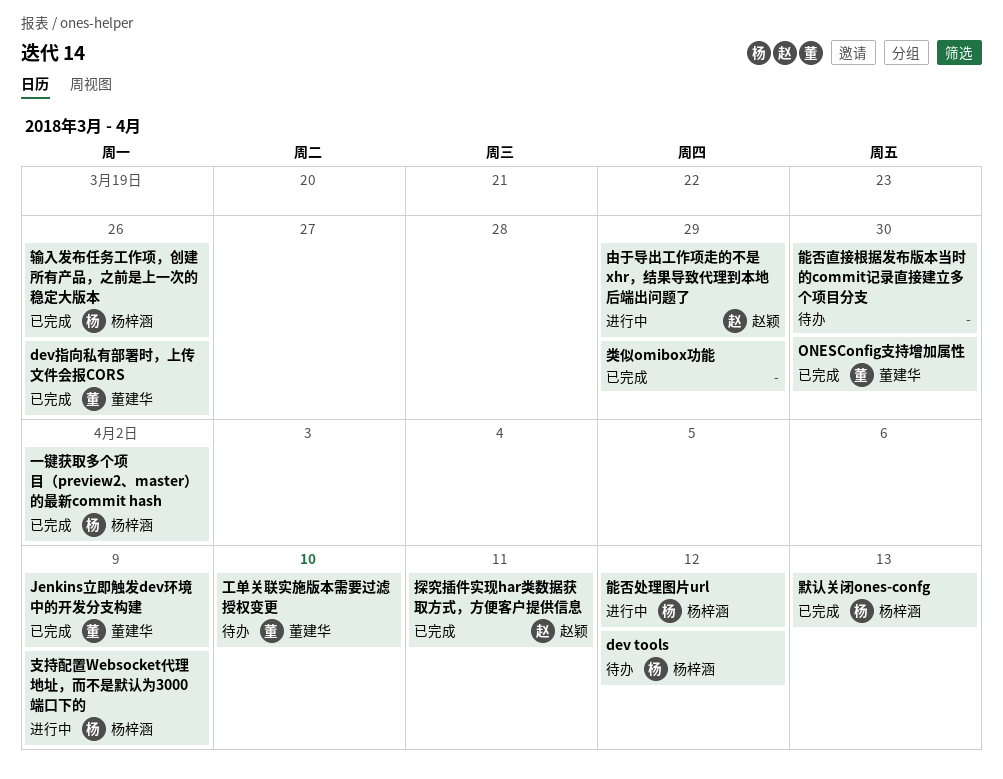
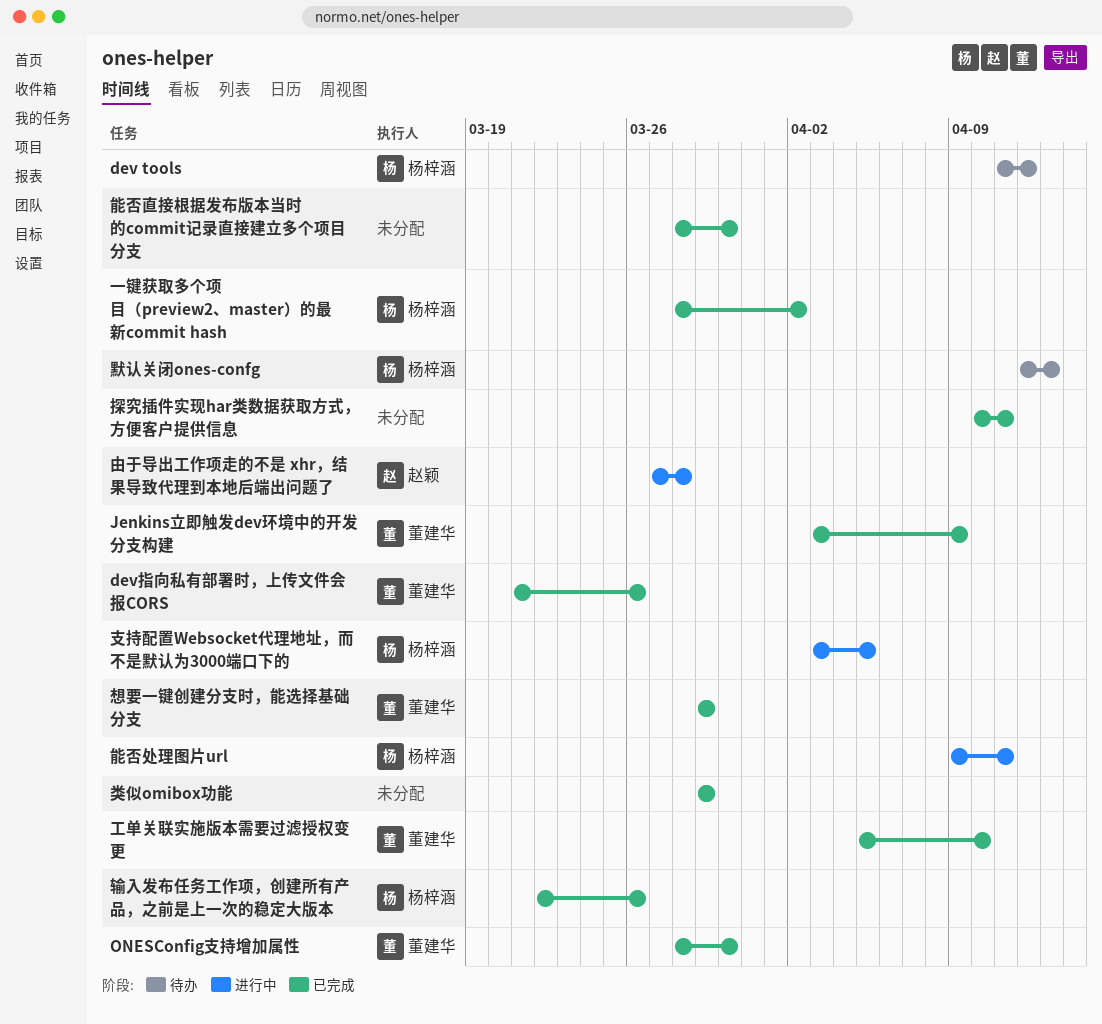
工单关联实施版本需要过滤授权变更, status: 待办 -> 已完成
想要一键创建分支时，能选择基础分支: none -> present
探究插件实现har类数据获取方式，方便客户提供信息, owner: 赵颖 -> none
支持配置Websocket代理地址，而不是默认为3000端口下的, due: Apr 9 -> Apr 5
由于导出工作项走的不是 xhr，结果导致代理到本地后端出问题了, due: Mar 29 -> Mar 28
能否处理图片url, due: Apr 12 -> Apr 11
能否直接根据发布版本当时的commit记录直接建立多个项目分支, status: 待办 -> 已完成
默认关闭ones-confg, status: 已完成 -> 待办

